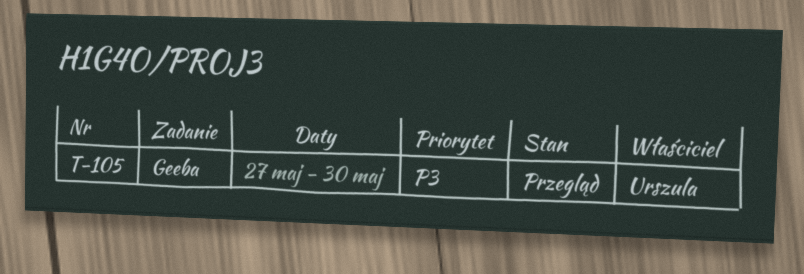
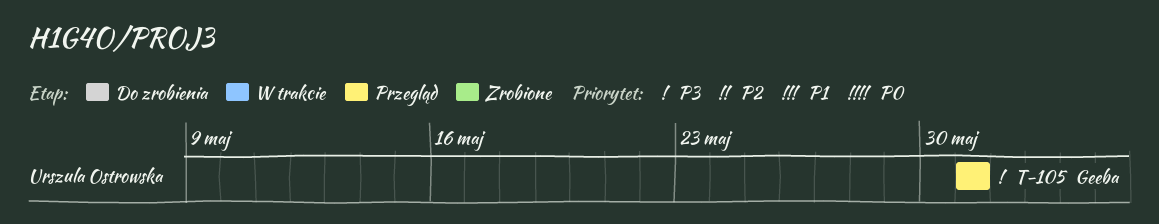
T-105, start: May 27 -> May 31
T-105, due: May 30 -> May 31

